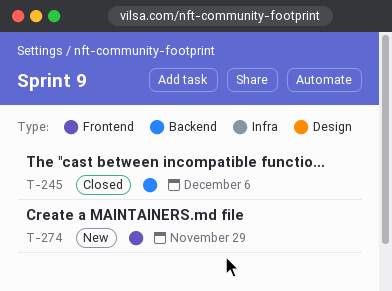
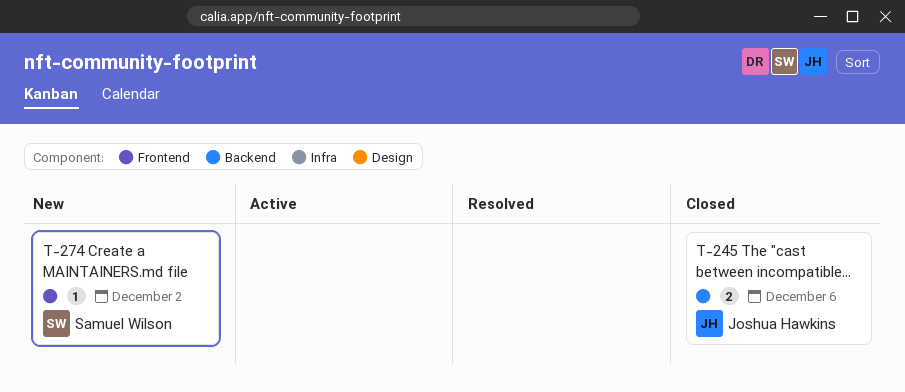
T-274, due: Nov 29 -> Dec 2

